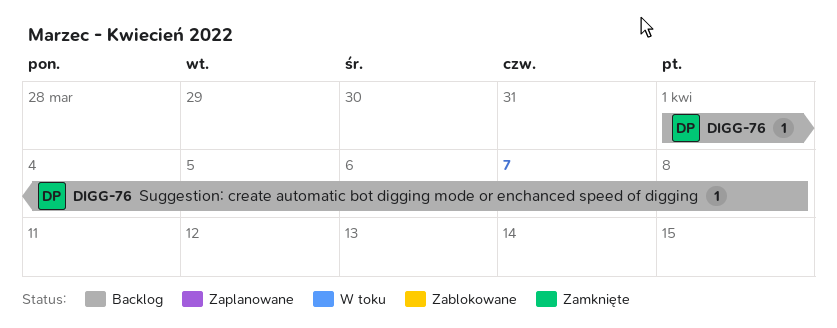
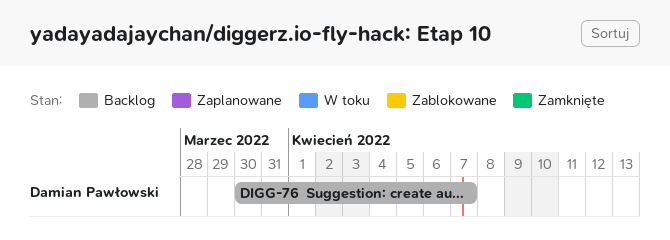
DIGG-76, start: Apr 1 -> Mar 30
DIGG-76, due: Apr 8 -> Apr 7

